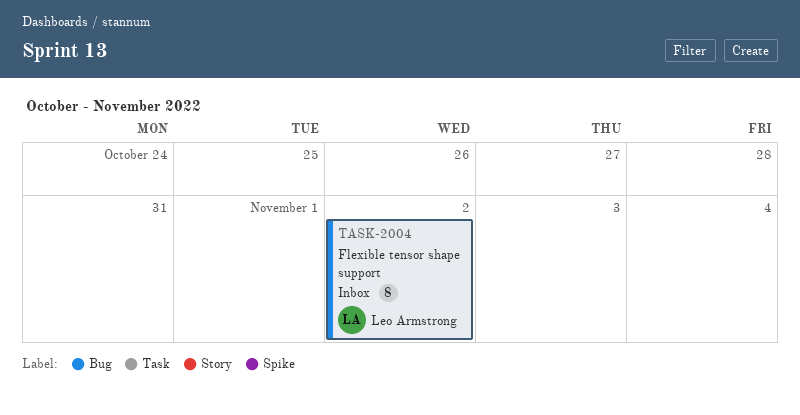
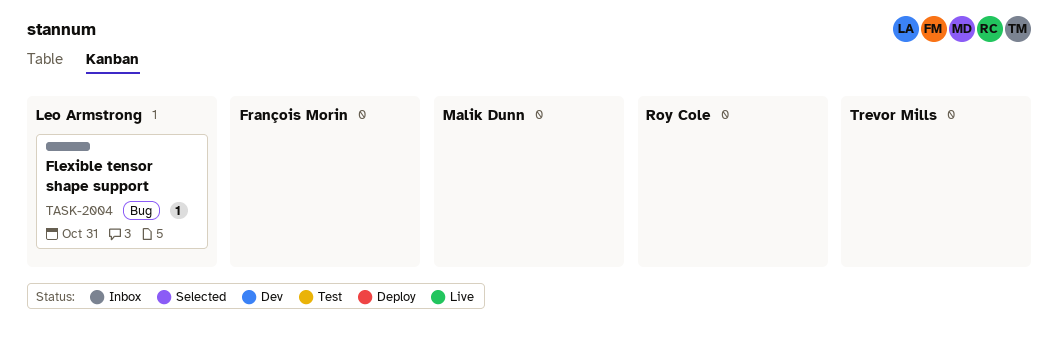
TASK-2004, estimate: 8 -> 1
TASK-2004, due: Nov 2 -> Oct 31

